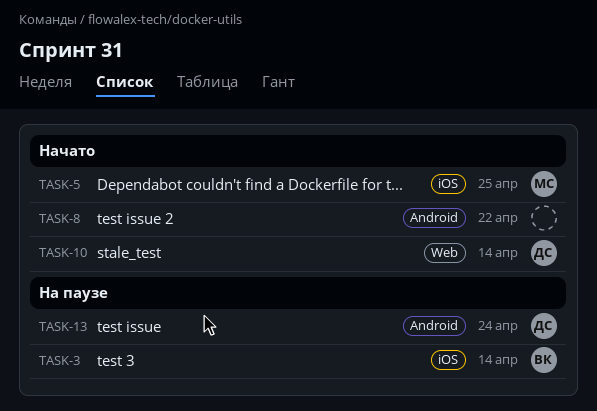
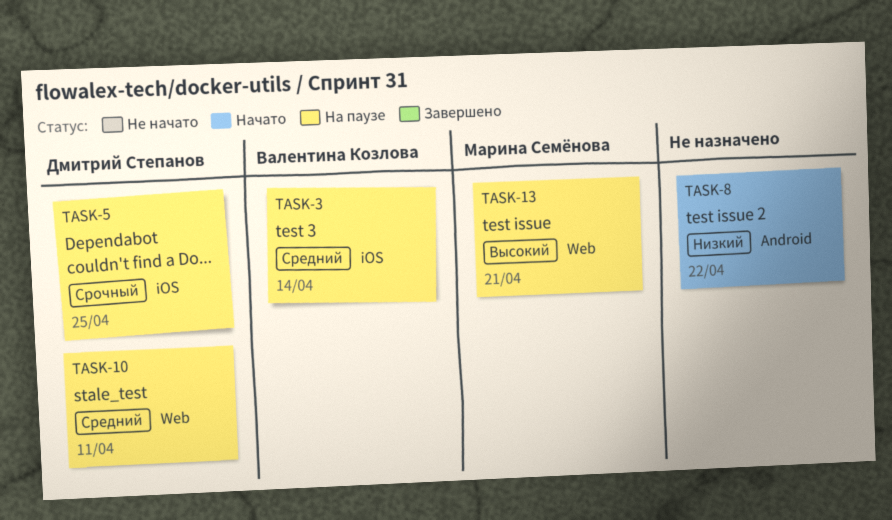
TASK-5, status: Начато -> На паузе
TASK-5, owner: Марина Семёнова -> Дмитрий Степанов
TASK-10, status: Начато -> На паузе
TASK-10, due: Apr 14 -> Apr 11
TASK-13, owner: Дмитрий Степанов -> Марина Семёнова
TASK-13, label: Android -> Web
TASK-13, due: Apr 24 -> Apr 21

